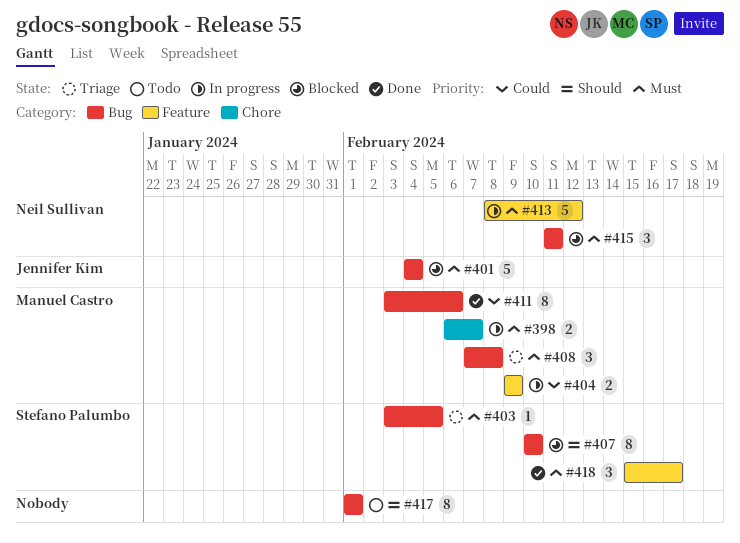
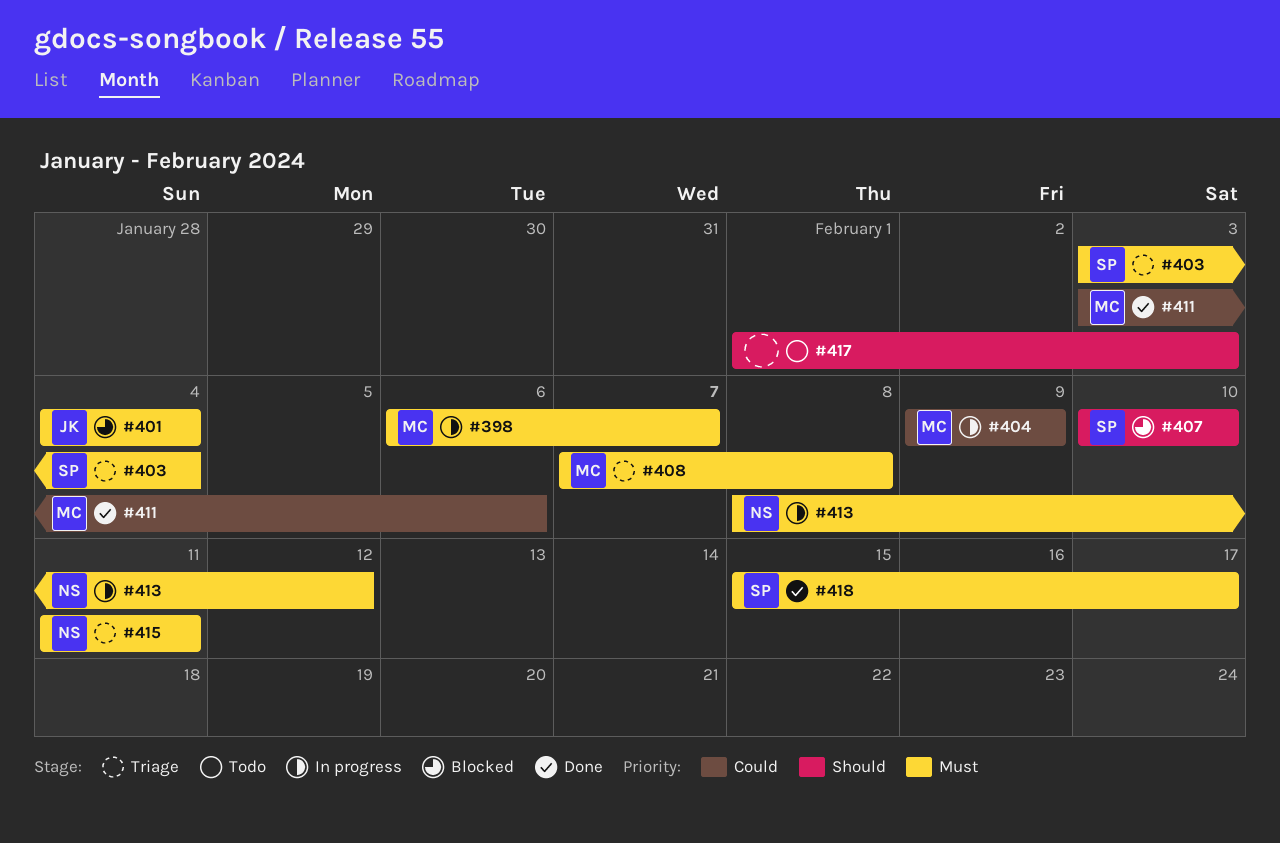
#403, due: Feb 5 -> Feb 4
#415, status: Blocked -> Triage
#417, due: Feb 1 -> Feb 3

